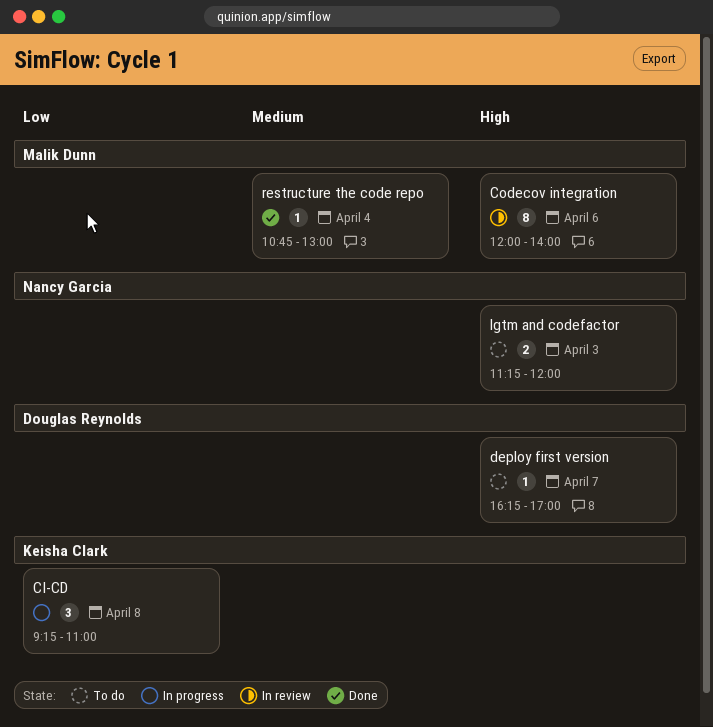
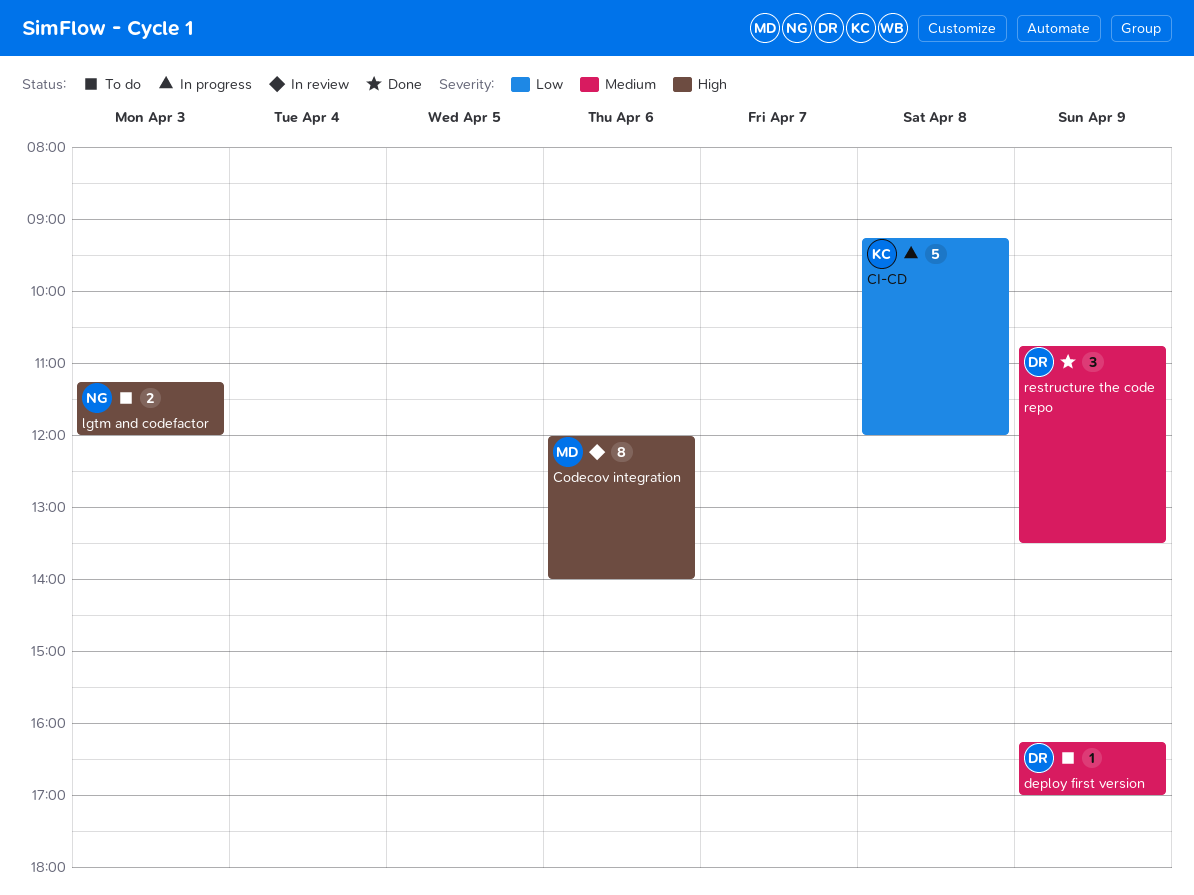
CI-CD, estimate: 3 -> 5
CI-CD, ends: 11:00 -> 12:00
deploy first version, priority: High -> Medium
deploy first version, day: Apr 7 -> Apr 9
restructure the code repo, owner: Malik Dunn -> Douglas Reynolds
restructure the code repo, estimate: 1 -> 3
restructure the code repo, day: Apr 4 -> Apr 9
restructure the code repo, ends: 13:00 -> 13:30

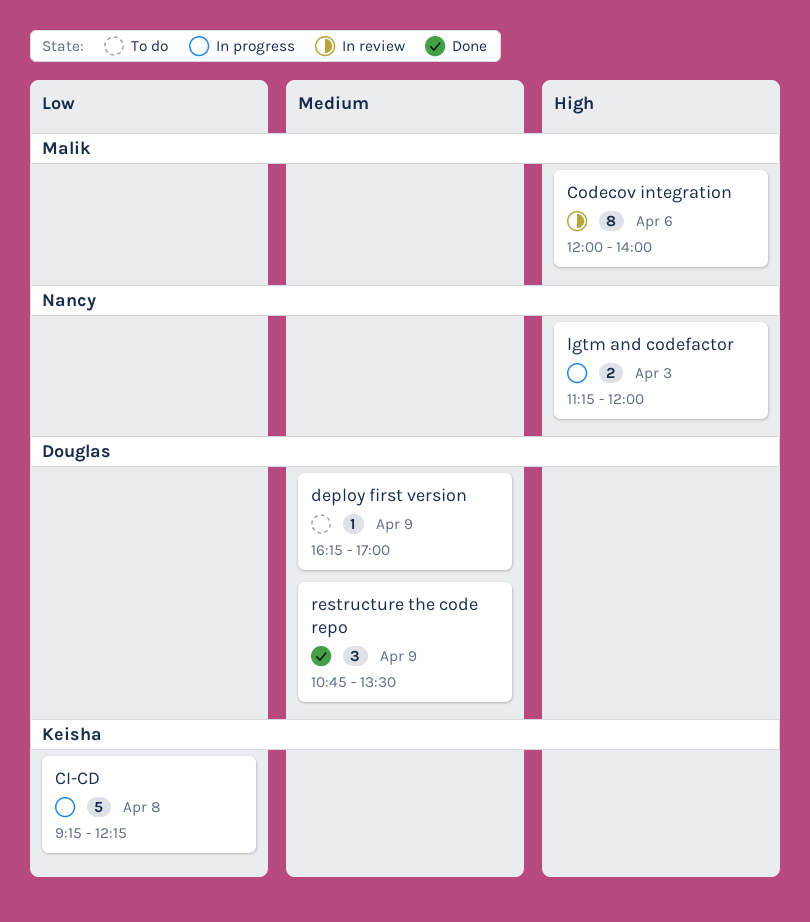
CI-CD, ends: 12:00 -> 12:15
lgtm and codefactor, status: To do -> In progress

